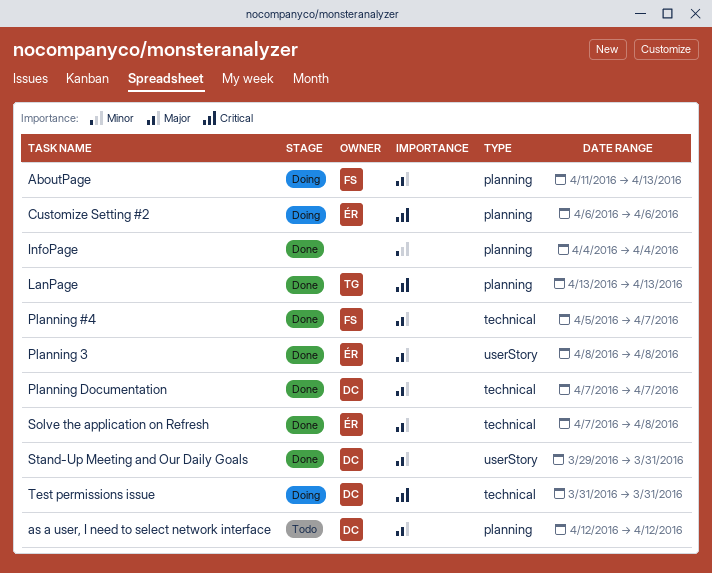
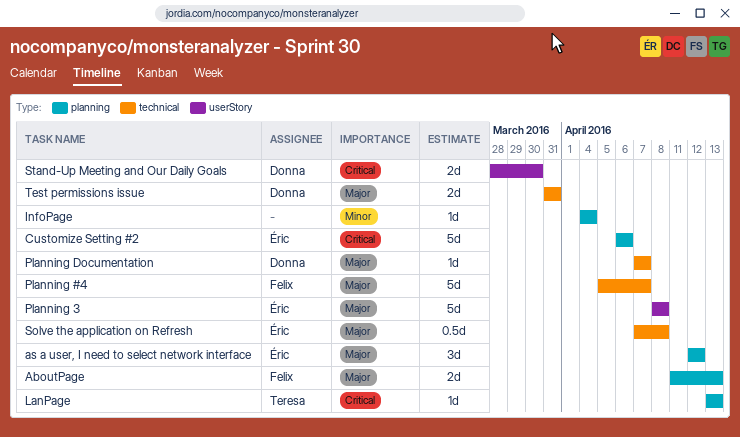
as a user, I need to select network interface, owner: Donna -> Éric
Stand-Up Meeting and Our Daily Goals, priority: Major -> Critical
Stand-Up Meeting and Our Daily Goals, start: Mar 29 -> Mar 28
Stand-Up Meeting and Our Daily Goals, due: Mar 31 -> Mar 30
Test permissions issue, priority: Critical -> Major

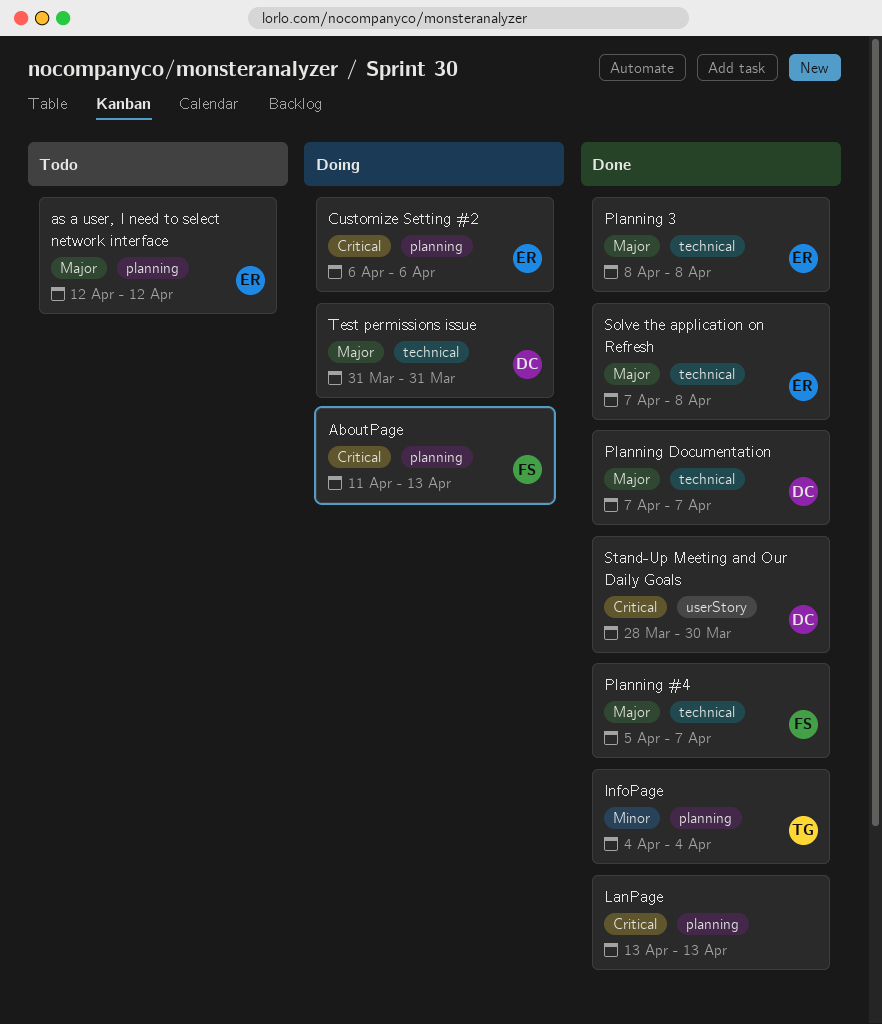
AboutPage, priority: Major -> Critical
InfoPage, owner: none -> Teresa
LanPage, owner: Teresa -> none
Planning 3, label: userStory -> technical

